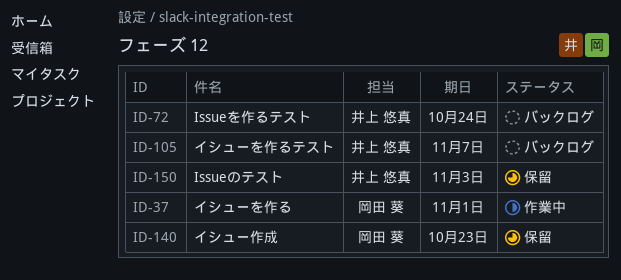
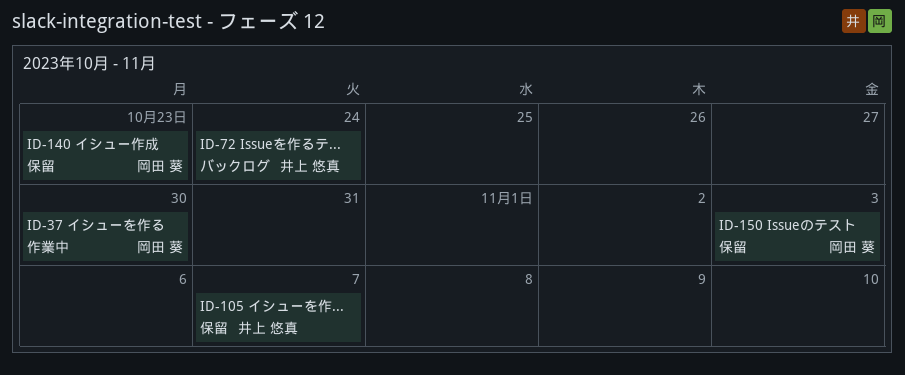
ID-37, due: Nov 1 -> Oct 30
ID-105, status: バックログ -> 保留
ID-150, owner: 井上 悠真 -> 岡田 葵

